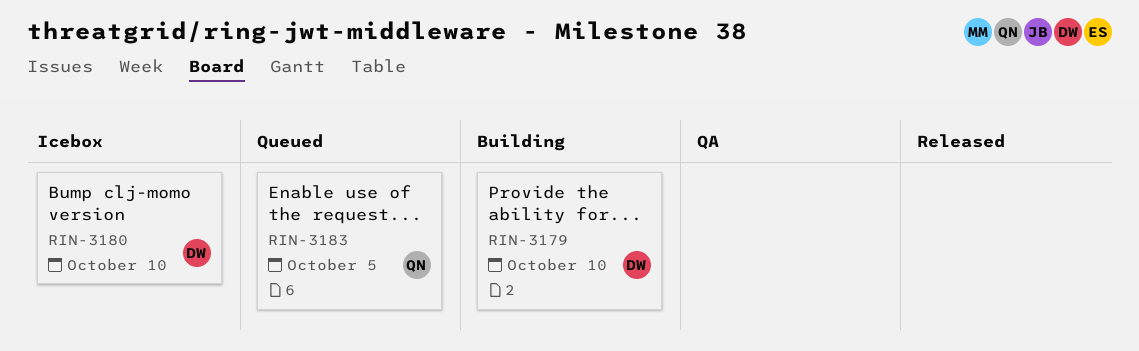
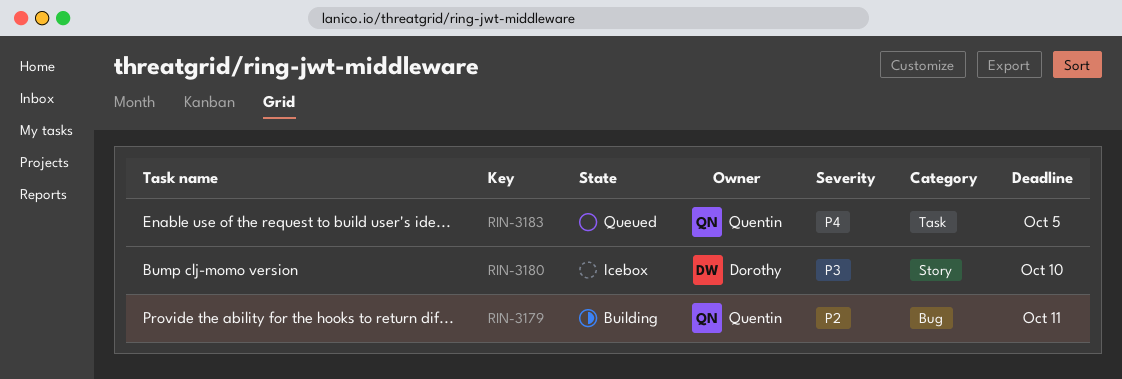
RIN-3179, owner: Dorothy -> Quentin
RIN-3179, due: Oct 10 -> Oct 11

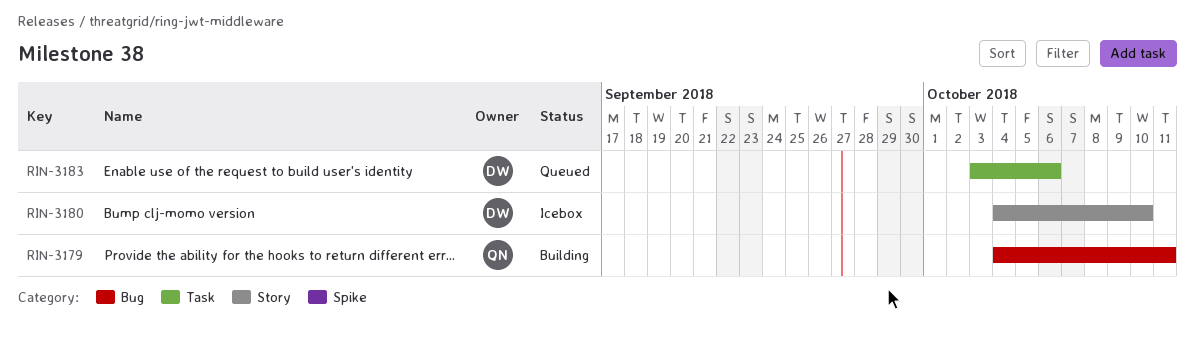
RIN-3183, owner: Quentin -> Dorothy
RIN-3183, due: Oct 5 -> Oct 6

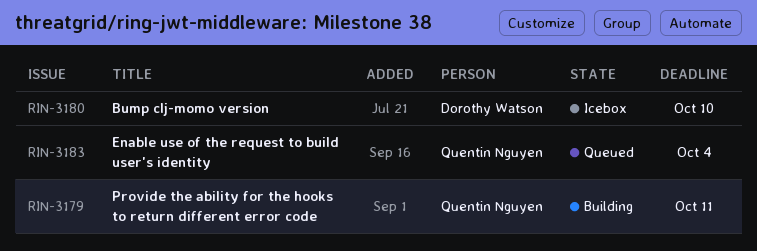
RIN-3183, owner: Dorothy Watson -> Quentin Nguyen
RIN-3183, due: Oct 6 -> Oct 4

